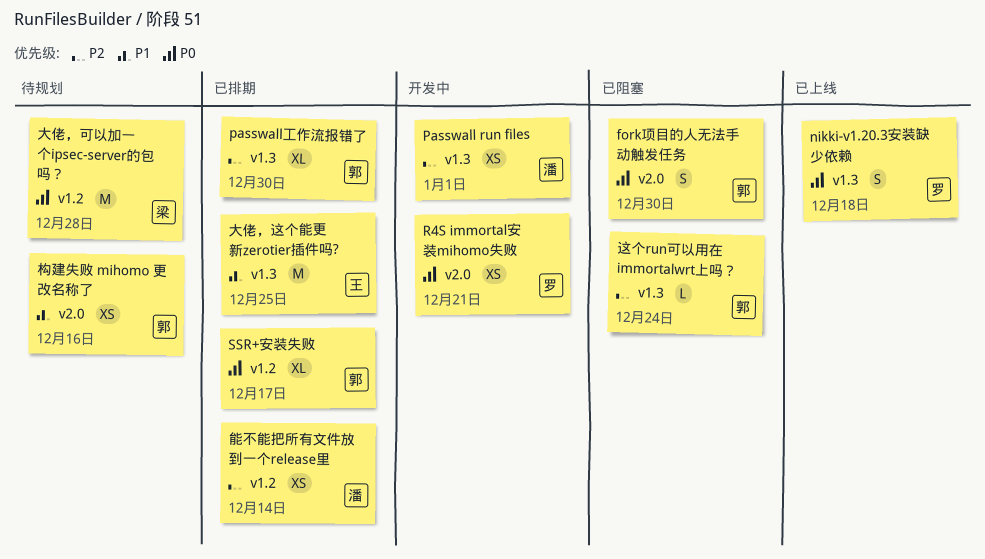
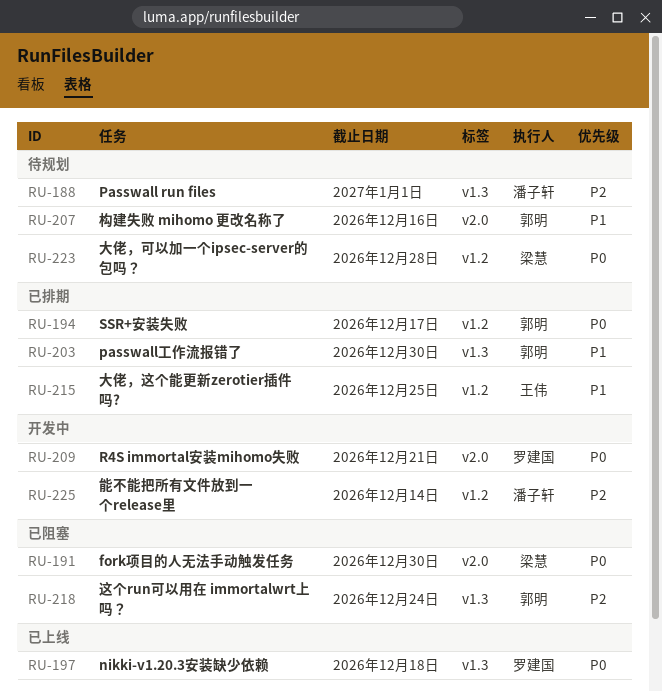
fork项目的人无法手动触发任务, owner: 郭明 -> 梁慧
Passwall run files, status: 开发中 -> 待规划
passwall工作流报错了, priority: P2 -> P1
大佬，这个能更新zerotier插件吗?, label: v1.3 -> v1.2
能不能把所有文件放到一个release里, status: 已排期 -> 开发中

